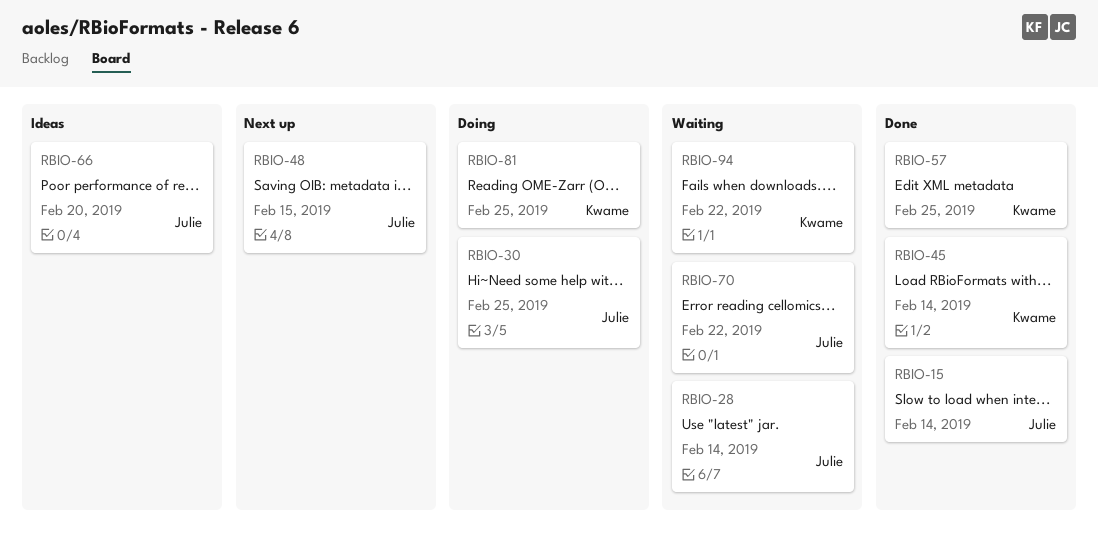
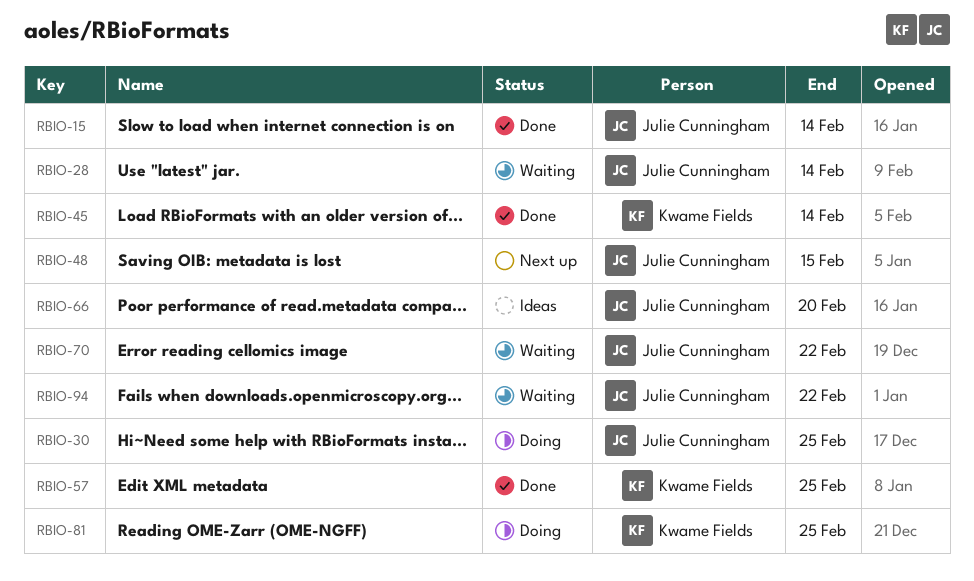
RBIO-94, owner: Kwame Fields -> Julie Cunningham

